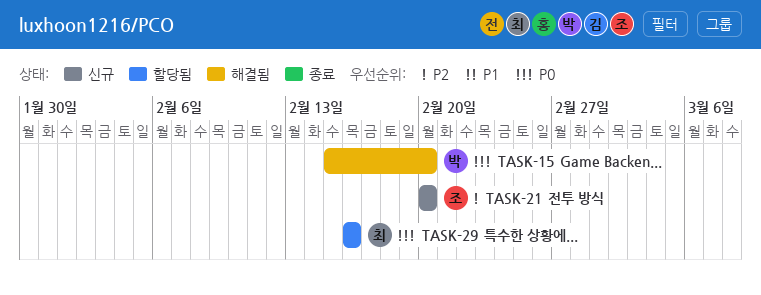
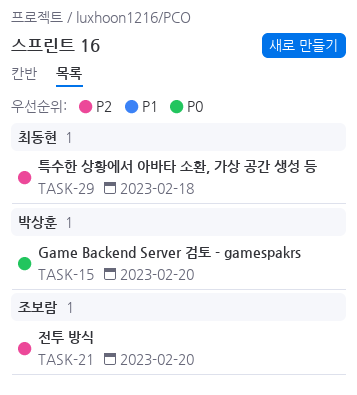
TASK-29, priority: P0 -> P2
TASK-29, due: Feb 16 -> Feb 18

